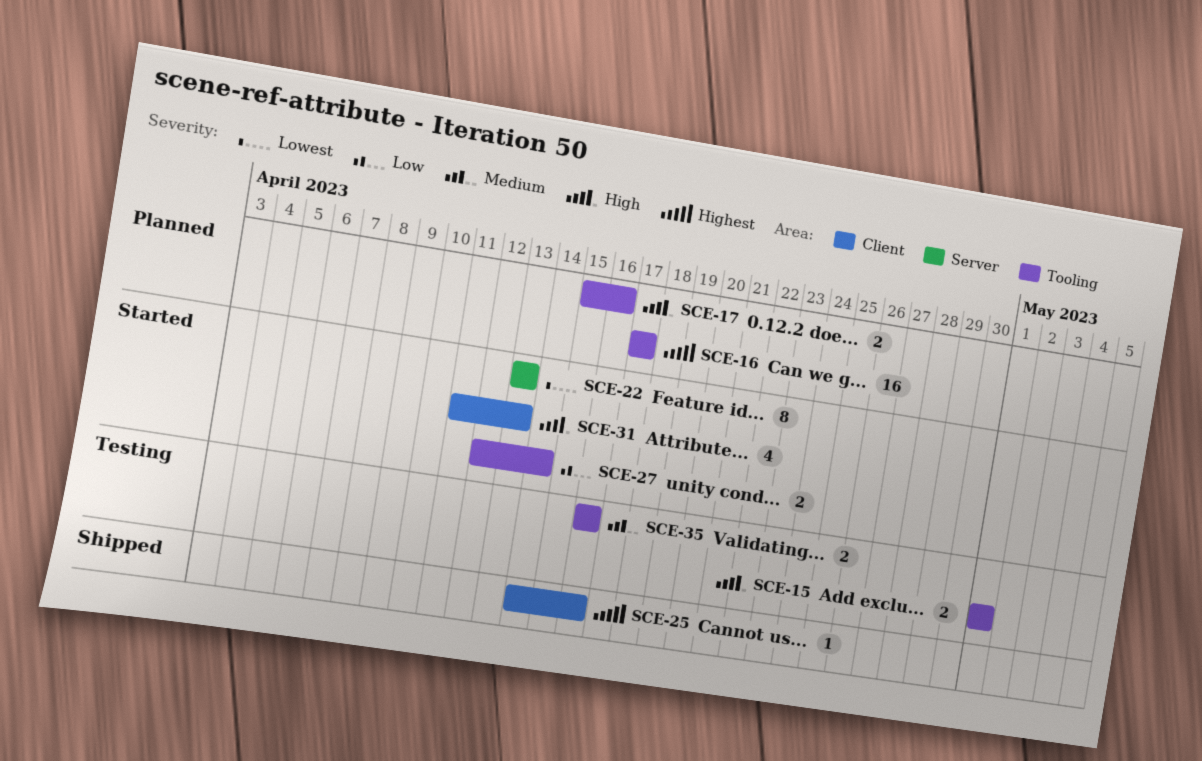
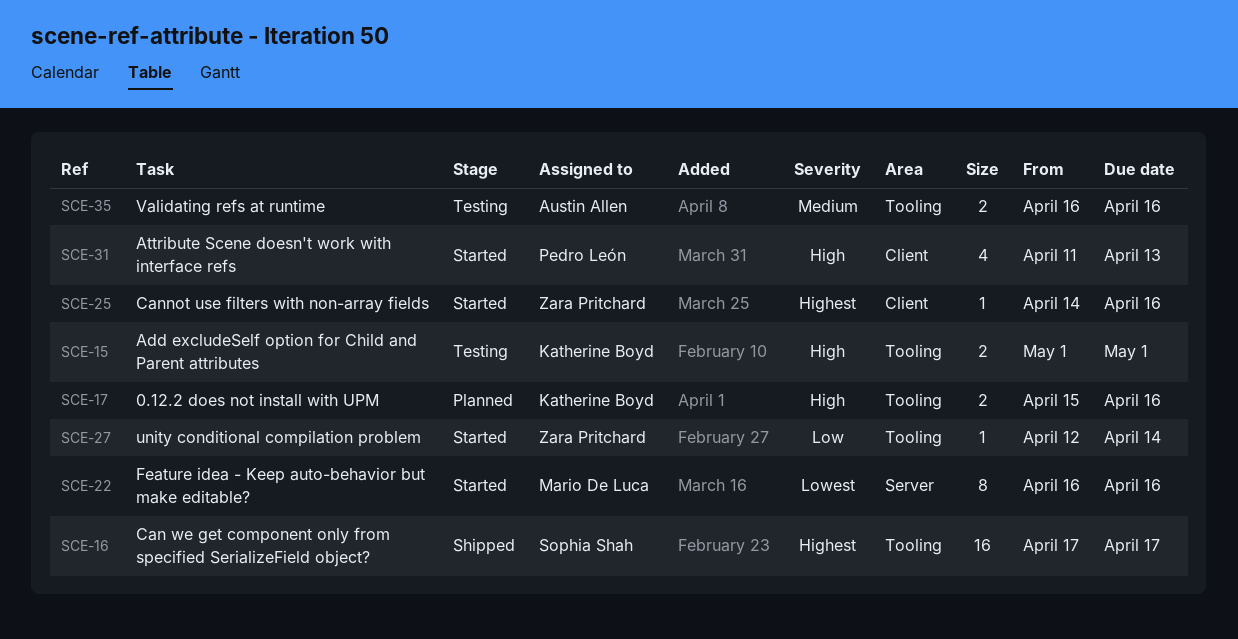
SCE-16, status: Planned -> Shipped
SCE-22, start: Apr 13 -> Apr 16
SCE-22, due: Apr 13 -> Apr 16
SCE-25, status: Shipped -> Started
SCE-27, estimate: 2 -> 1

